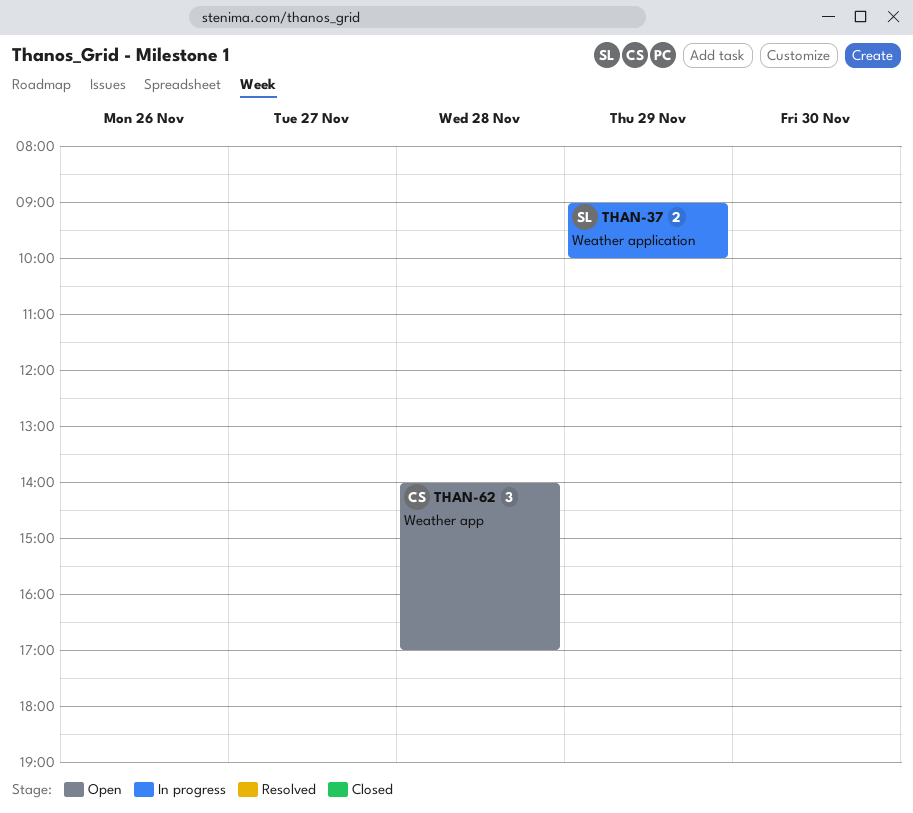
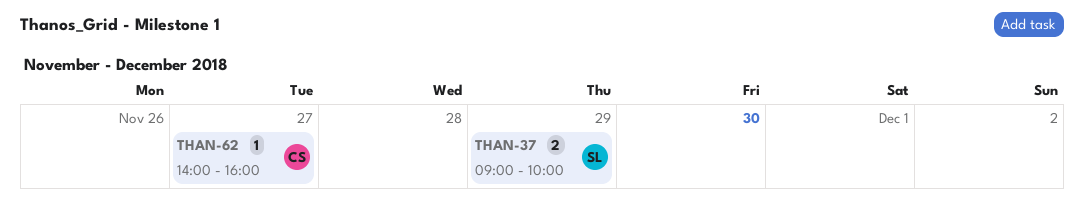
THAN-62, estimate: 3 -> 1
THAN-62, day: Nov 28 -> Nov 27
THAN-62, ends: 17:00 -> 16:00

